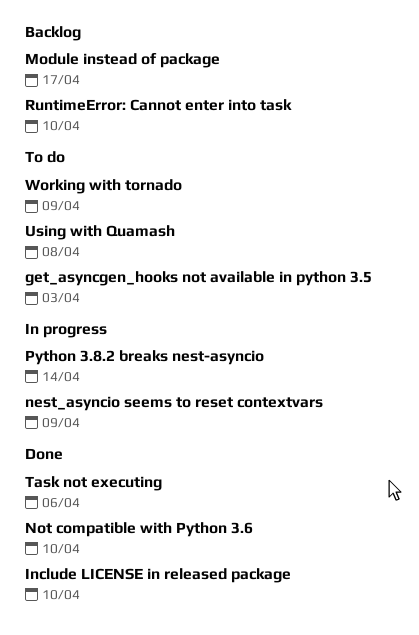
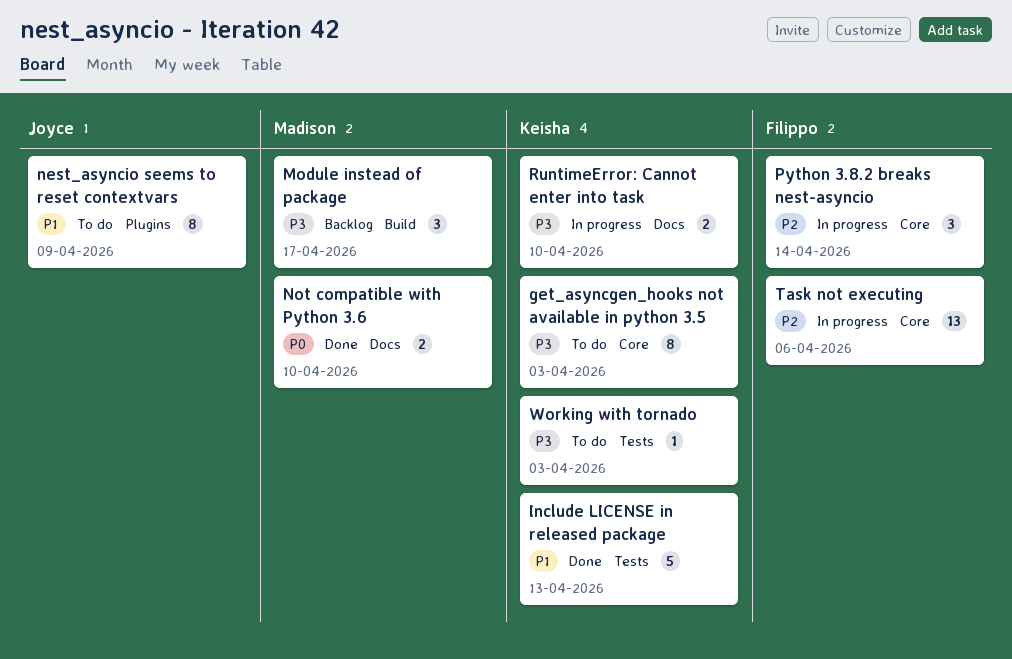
Include LICENSE in released package, due: Apr 10 -> Apr 13
nest_asyncio seems to reset contextvars, status: In progress -> To do
RuntimeError: Cannot enter into task, status: Backlog -> In progress
Task not executing, status: Done -> In progress
Using with Quamash: present -> none
Working with tornado, due: Apr 9 -> Apr 3

